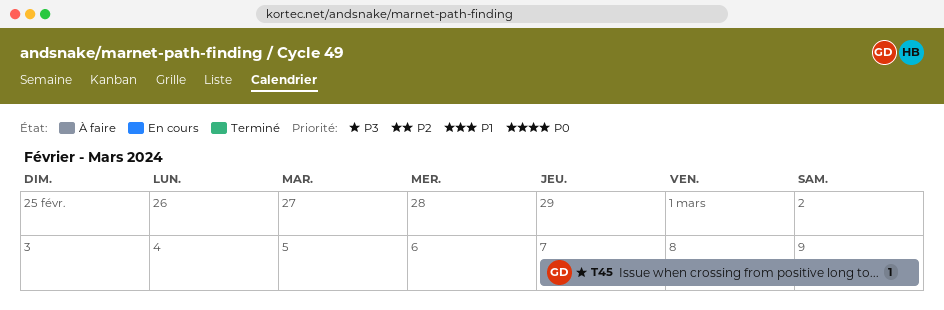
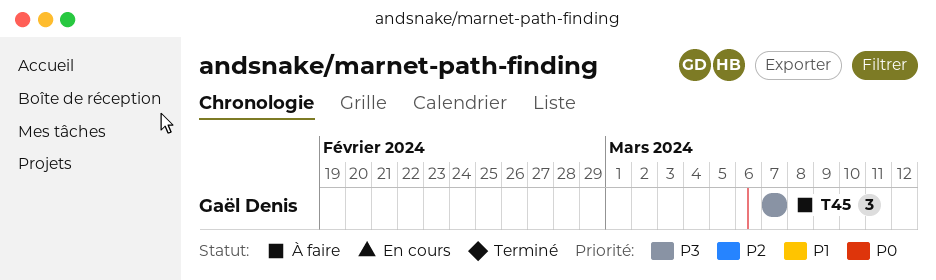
T45, estimate: 1 -> 3
T45, due: Mar 9 -> Mar 7

